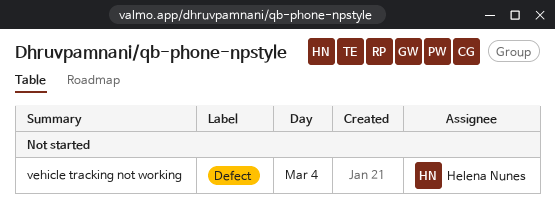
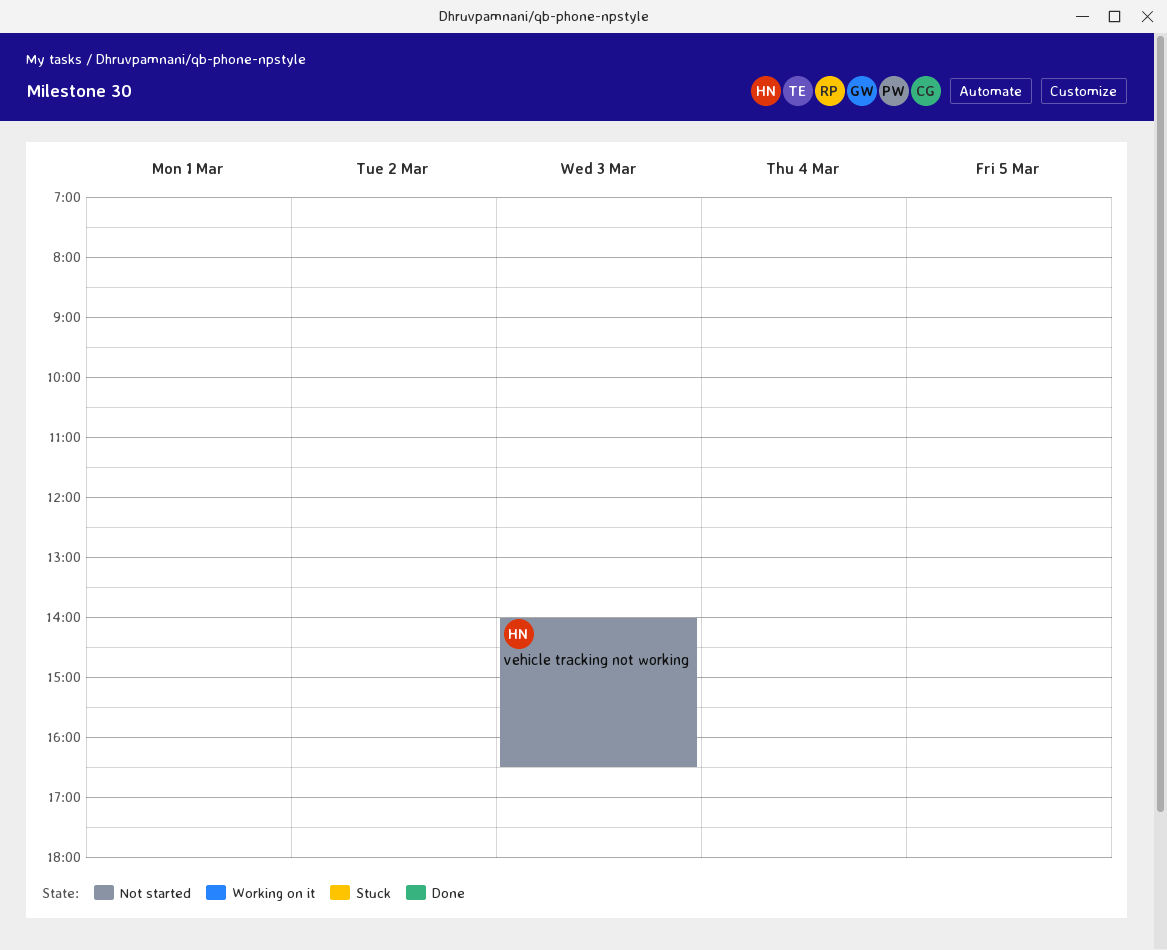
vehicle tracking not working, day: Mar 4 -> Mar 3

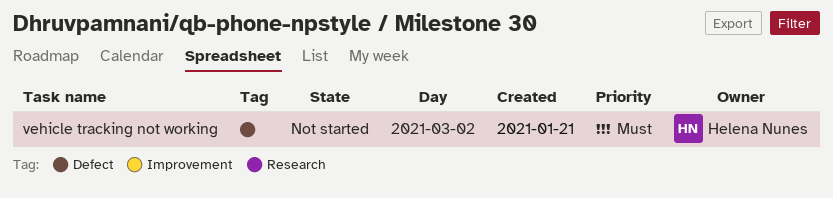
vehicle tracking not working, day: Mar 3 -> Mar 2

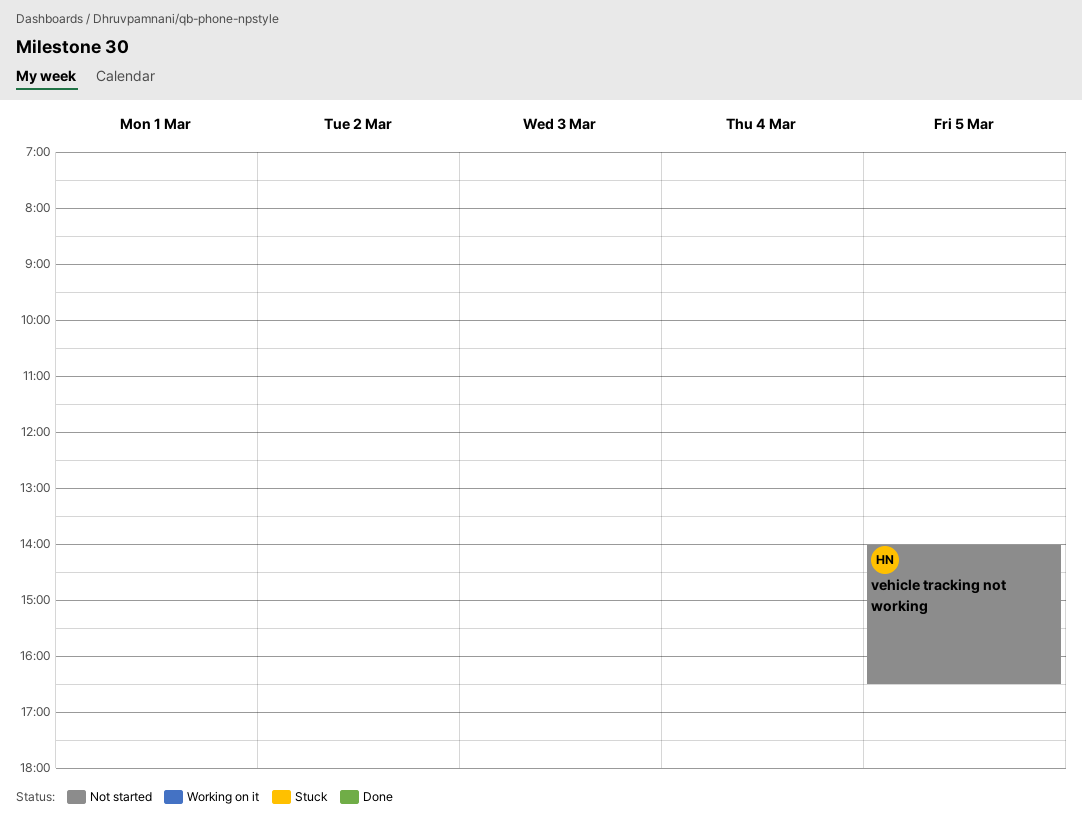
vehicle tracking not working, day: Mar 2 -> Mar 5

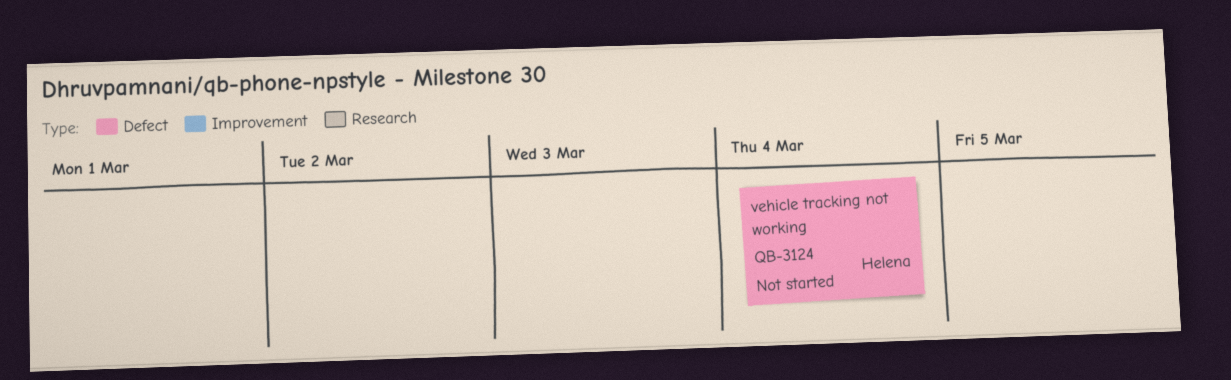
vehicle tracking not working, day: Mar 5 -> Mar 4

